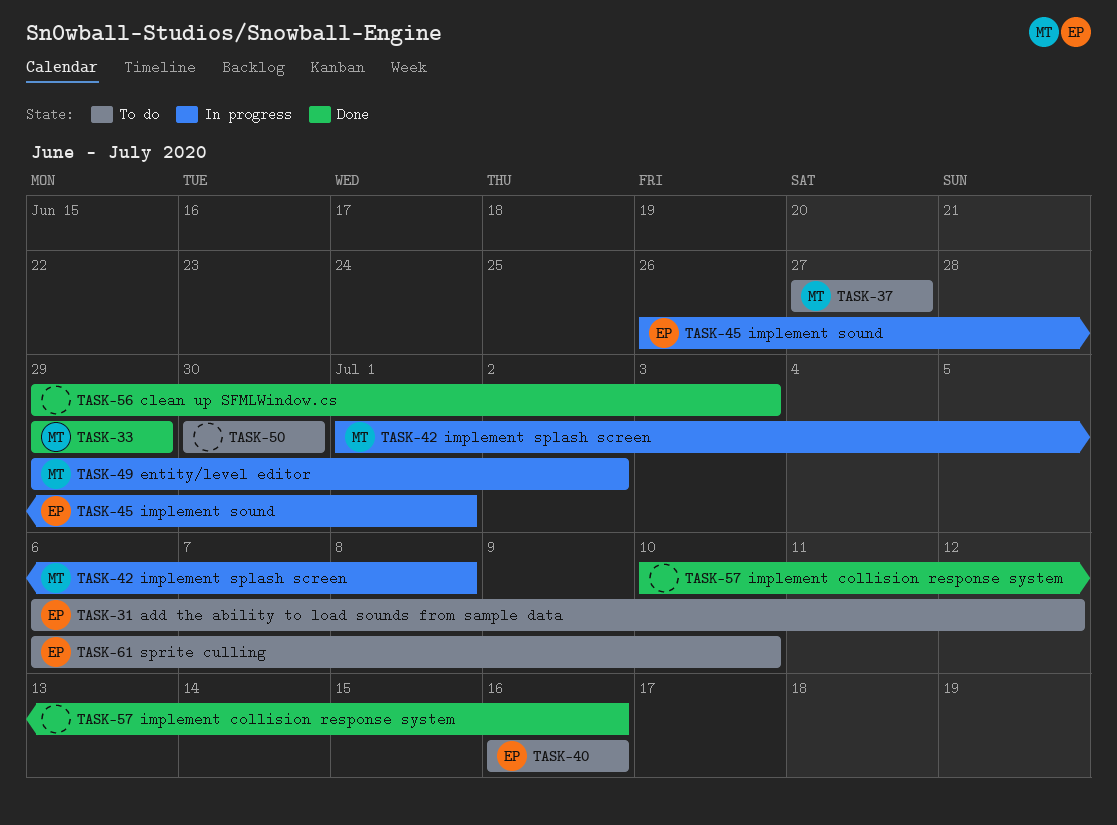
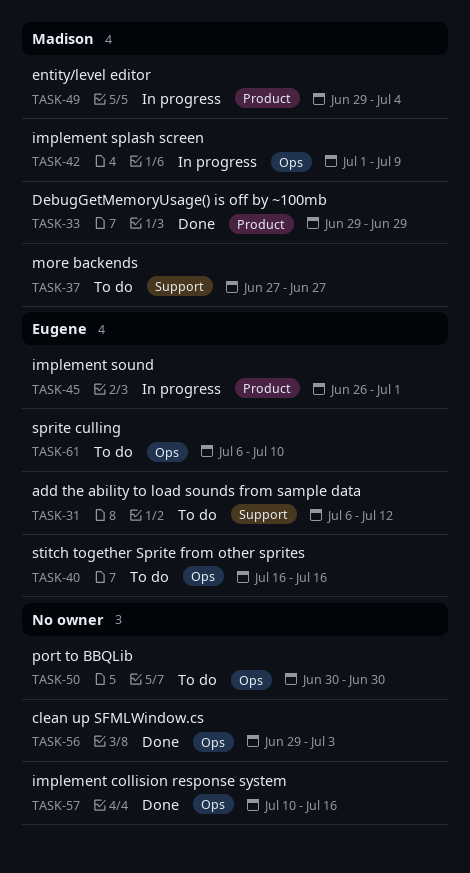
TASK-42, due: Jul 8 -> Jul 9
TASK-49, due: Jul 2 -> Jul 4

